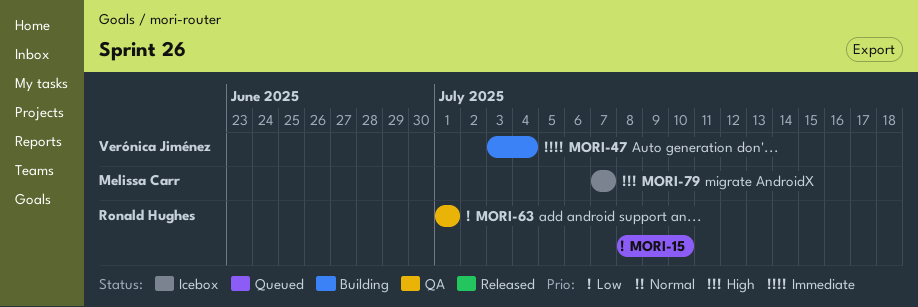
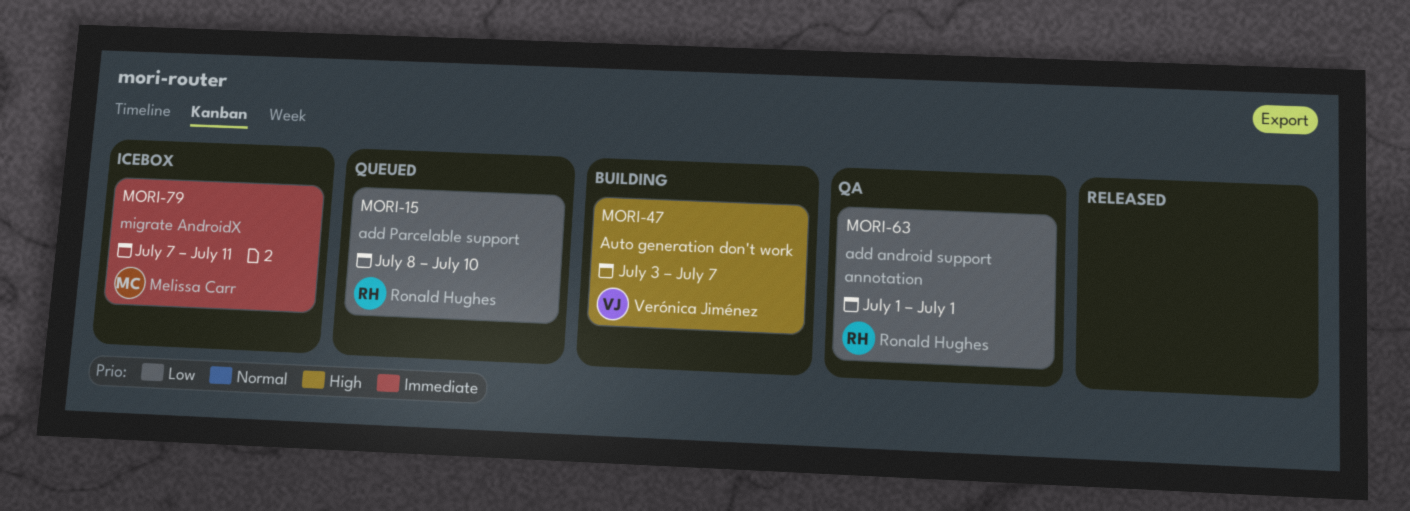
MORI-47, priority: Immediate -> High
MORI-47, due: Jul 4 -> Jul 7
MORI-79, priority: High -> Immediate
MORI-79, due: Jul 7 -> Jul 11

